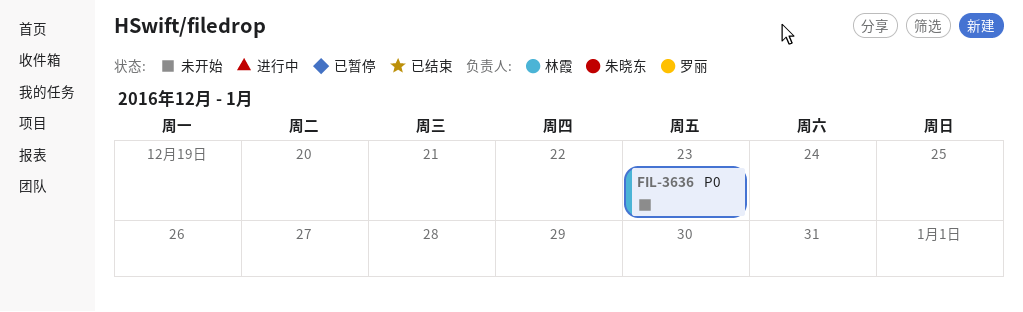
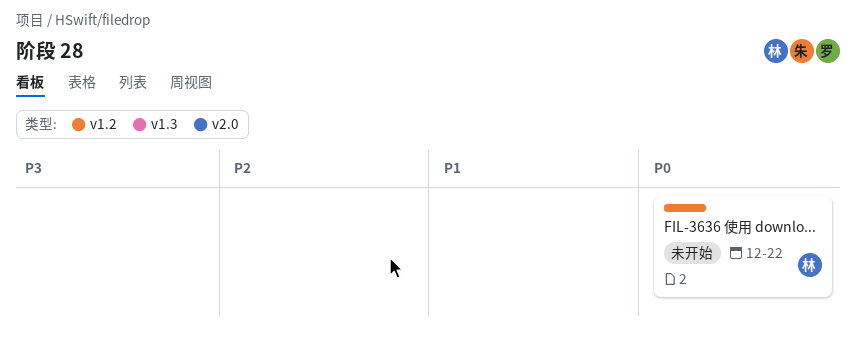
FIL-3636, due: Dec 23 -> Dec 22

